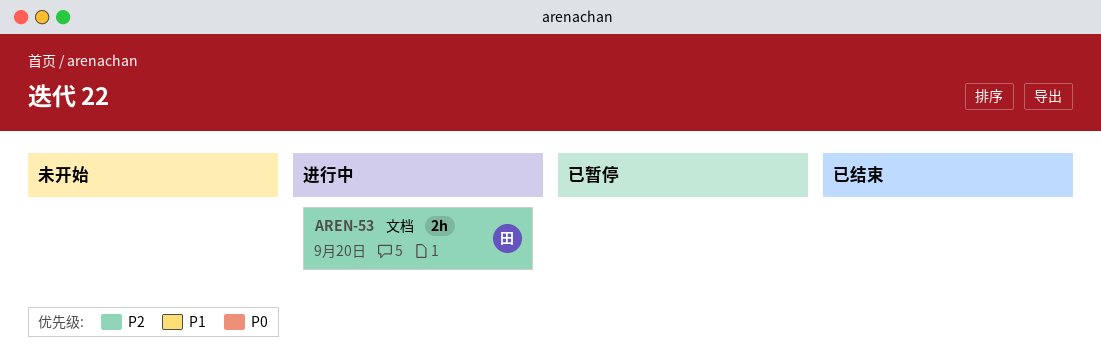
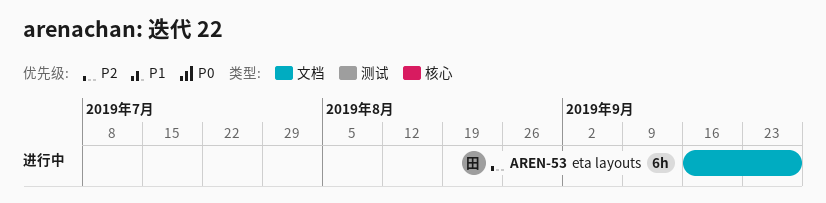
AREN-53, estimate: 2h -> 6h
AREN-53, due: Sep 20 -> Sep 27

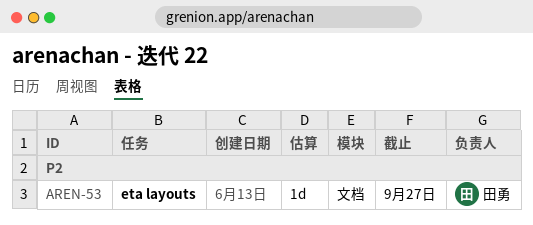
AREN-53, estimate: 6h -> 1d

